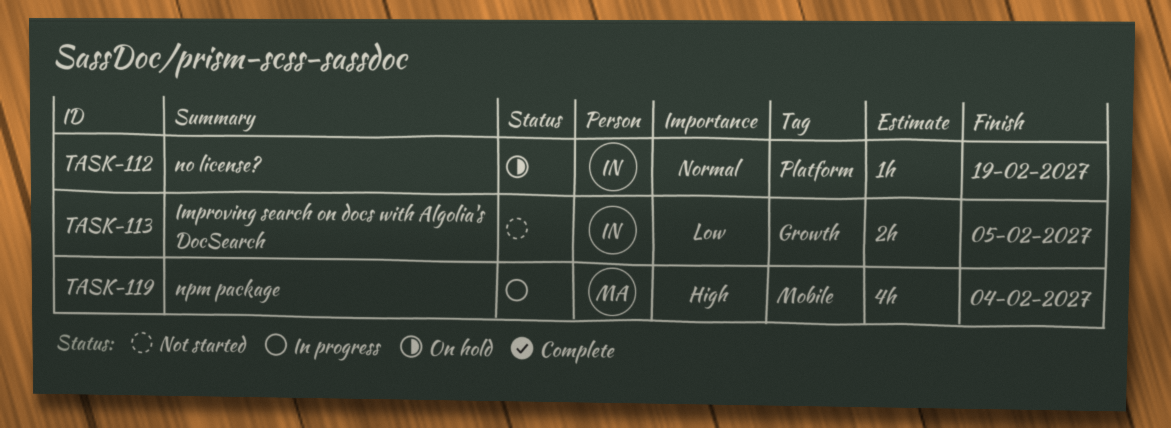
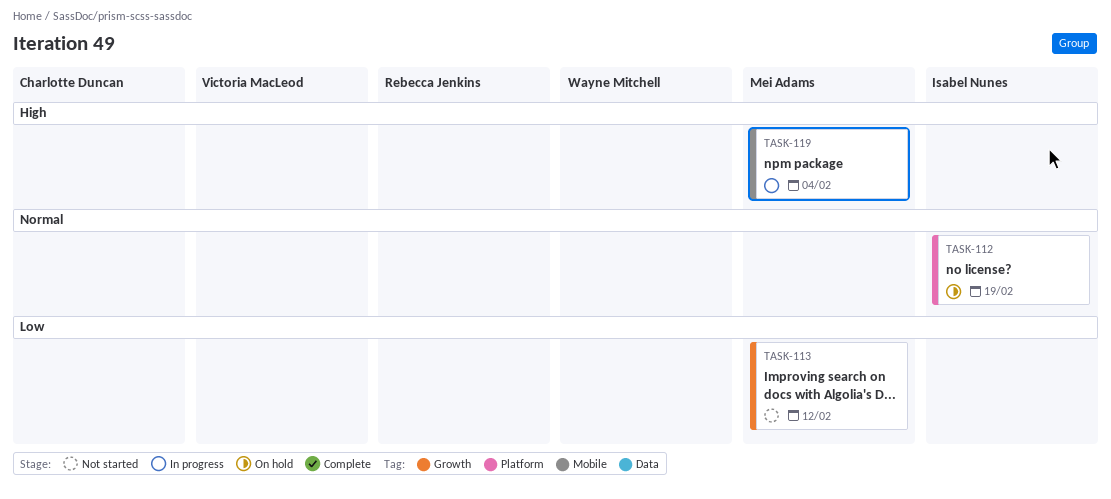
TASK-113, owner: Isabel Nunes -> Mei Adams
TASK-113, due: Feb 5 -> Feb 12

